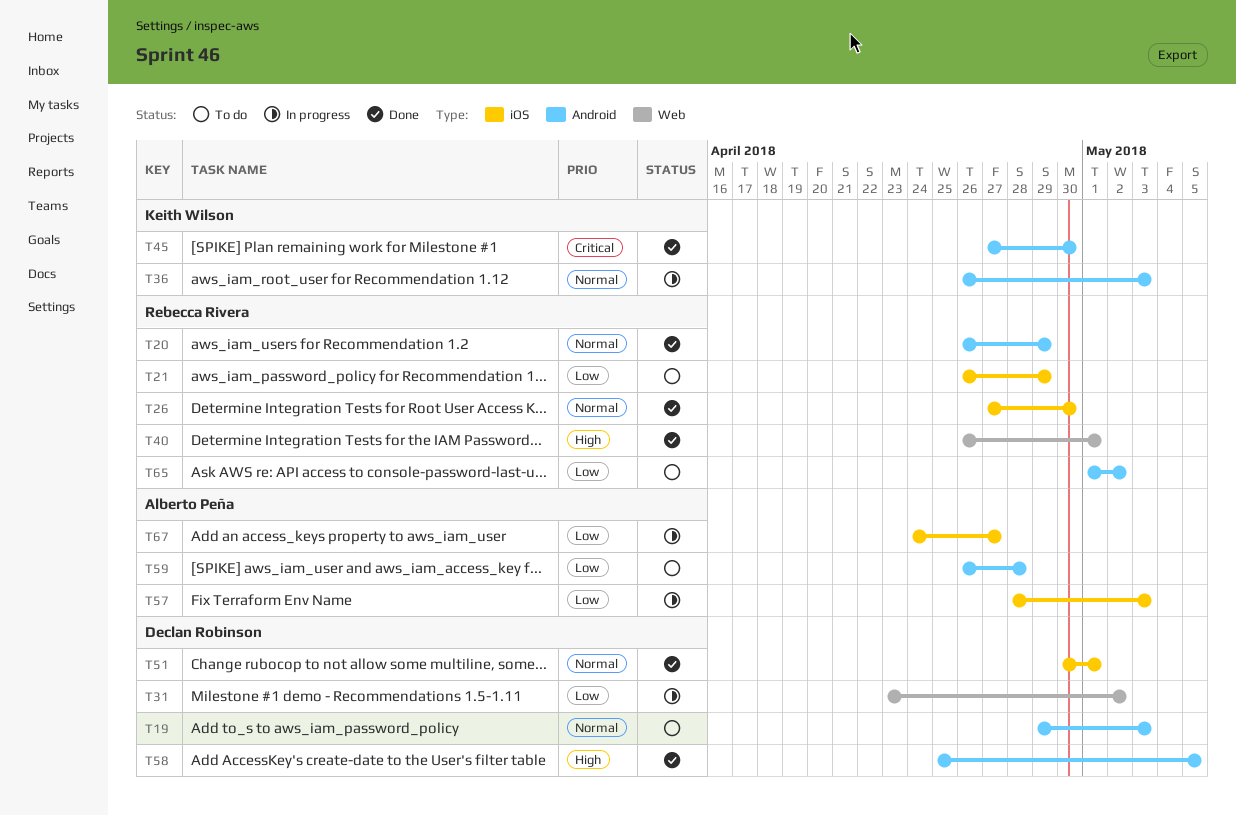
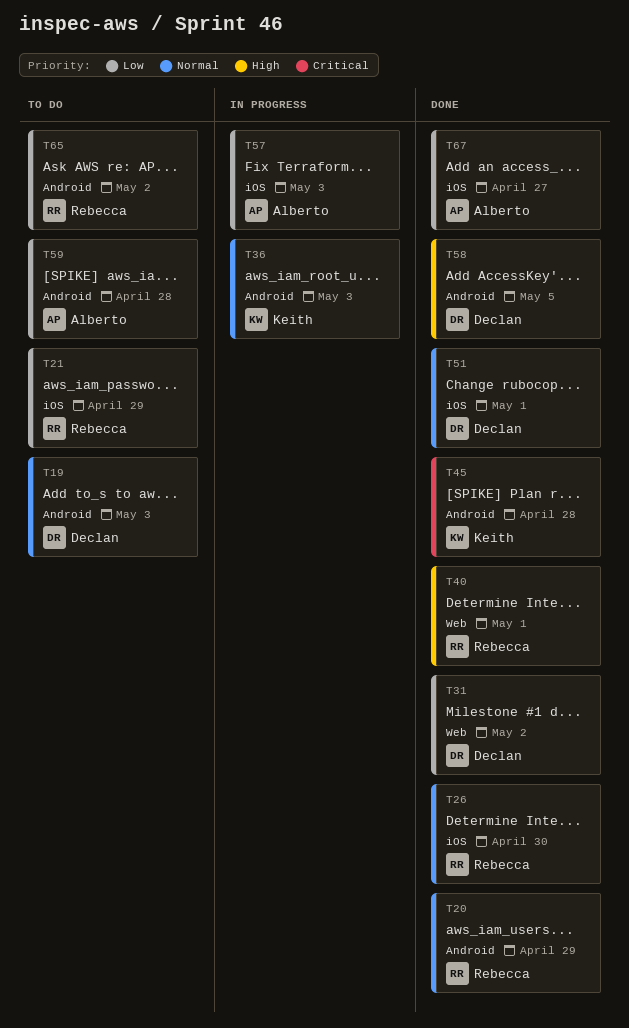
T31, status: In progress -> Done
T45, due: Apr 30 -> Apr 28
T67, status: In progress -> Done

